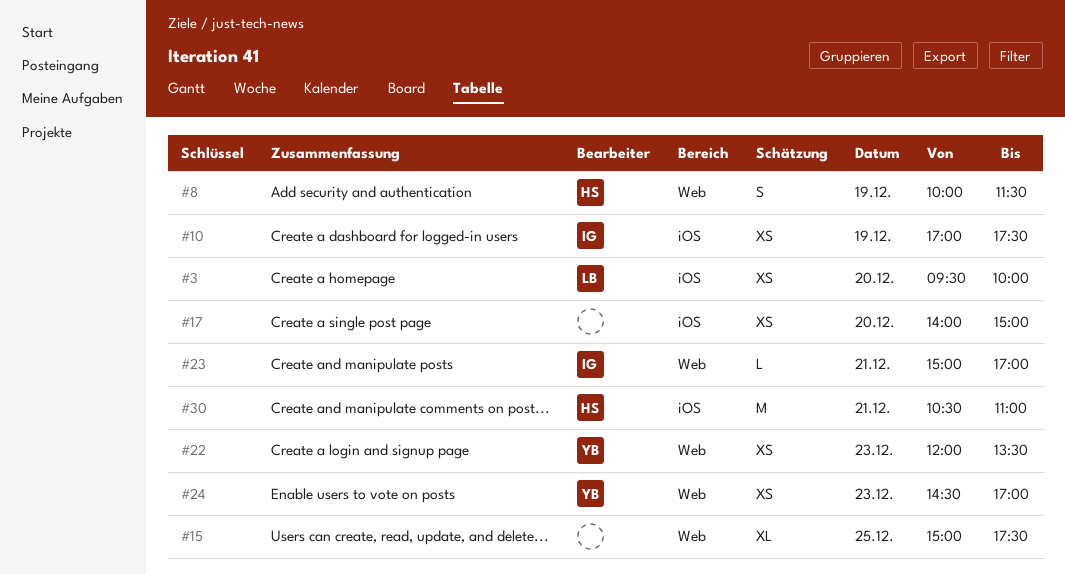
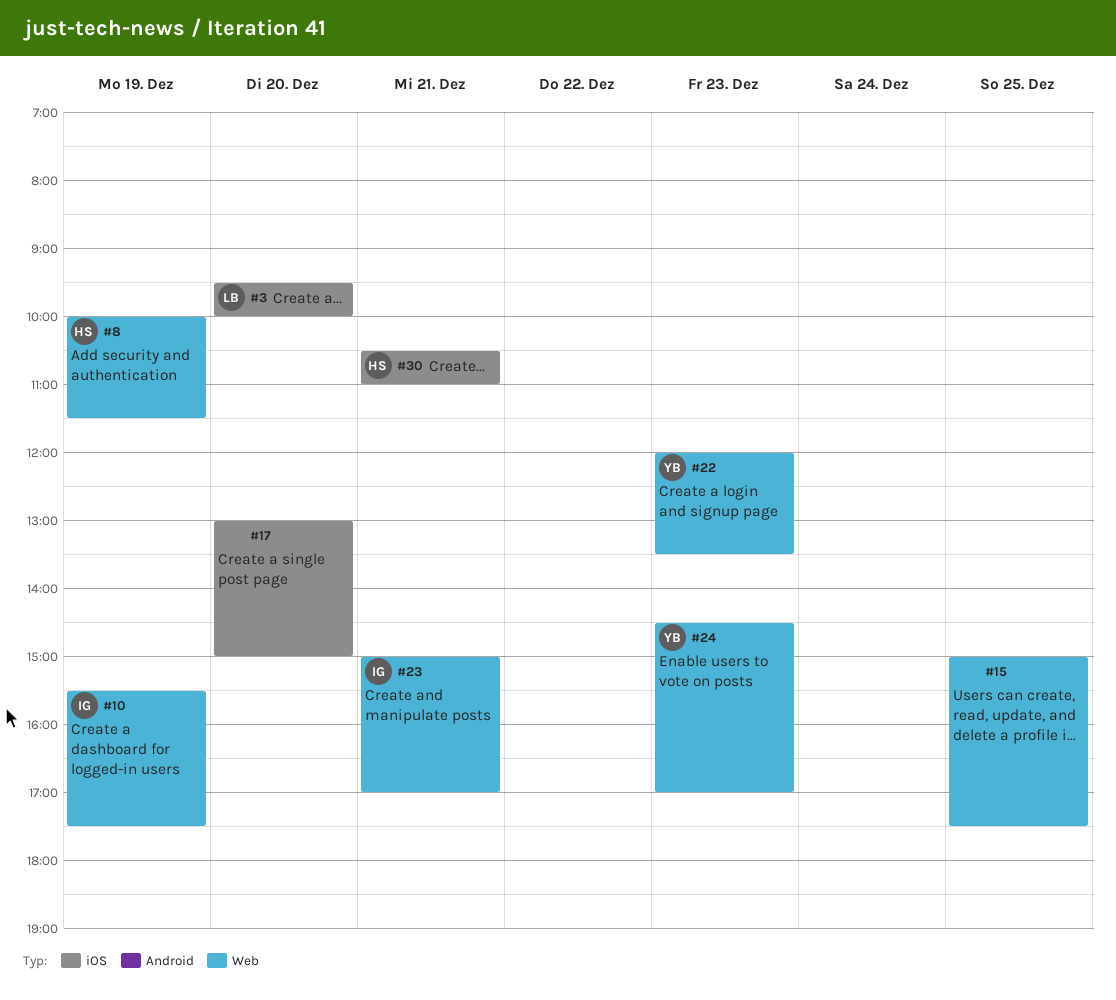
#10, label: iOS -> Web
#10, begins: 17:00 -> 15:30
#17, begins: 14:00 -> 13:00

